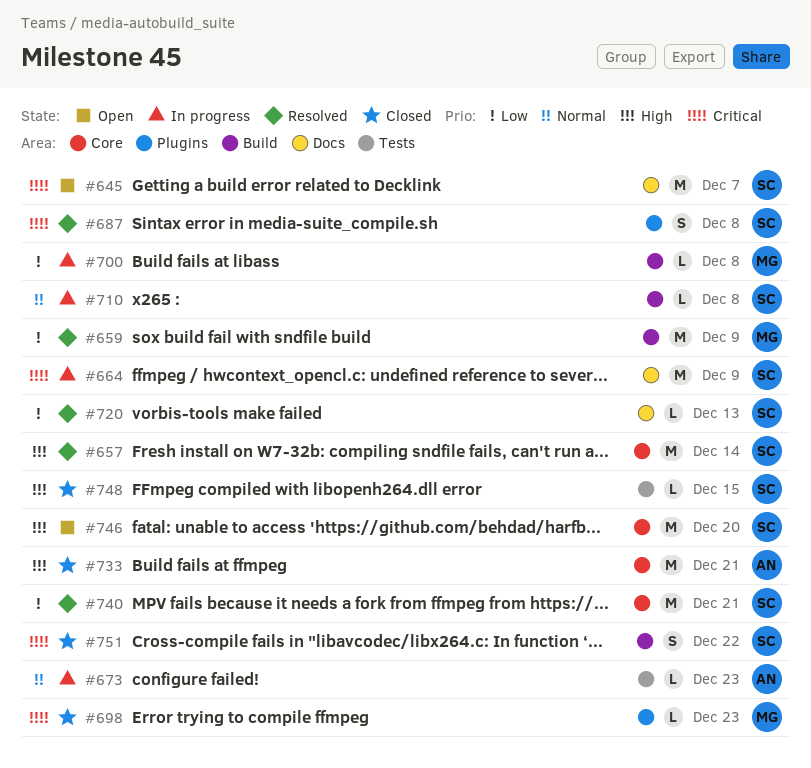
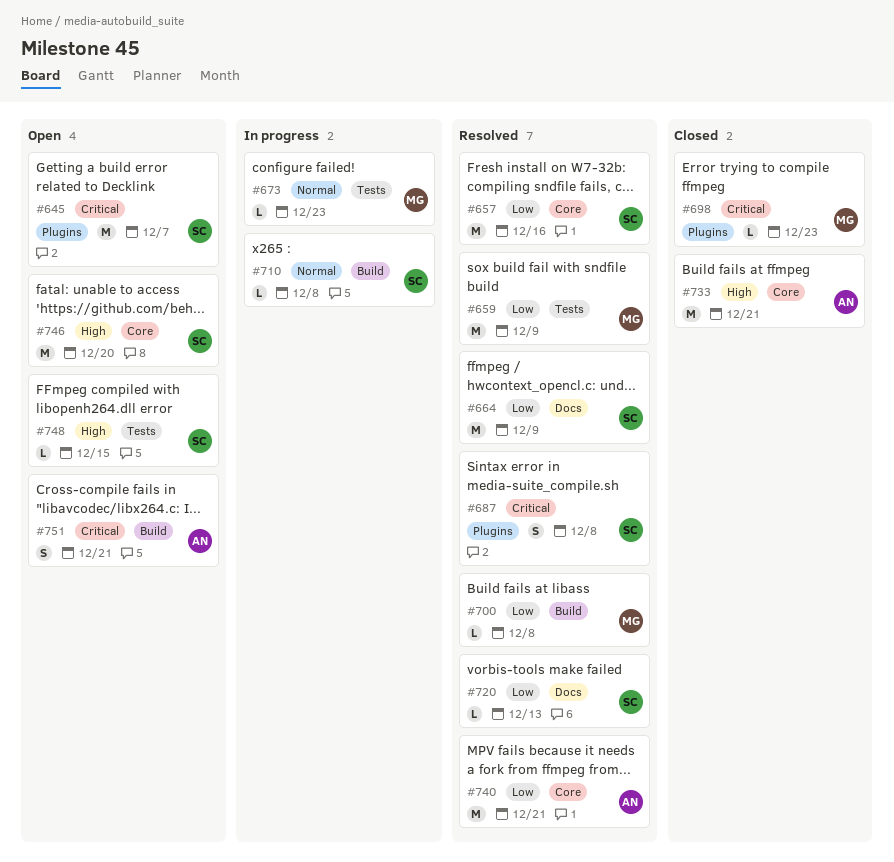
#645, label: Docs -> Plugins
#657, priority: High -> Low
#657, due: Dec 14 -> Dec 16
#659, label: Build -> Tests
#664, status: In progress -> Resolved
#664, priority: Critical -> Low
#673, owner: AN -> MG
#700, status: In progress -> Resolved
#740, owner: SC -> AN
#748, status: Closed -> Open
#751, status: Closed -> Open
#751, owner: SC -> AN
#751, due: Dec 22 -> Dec 21

